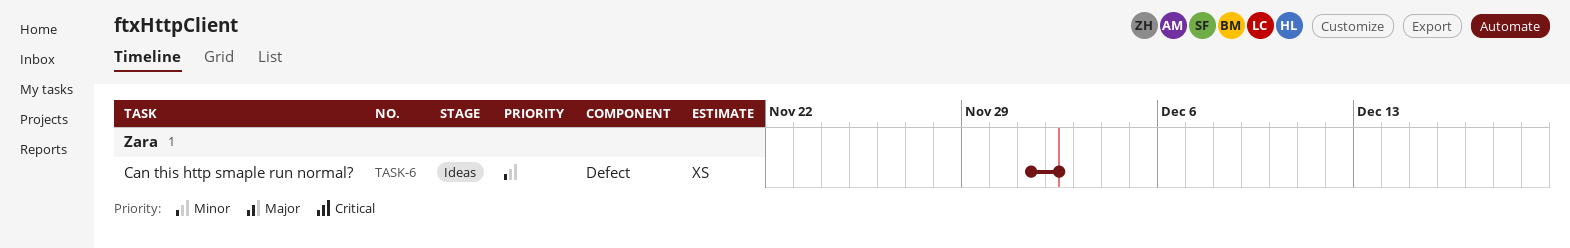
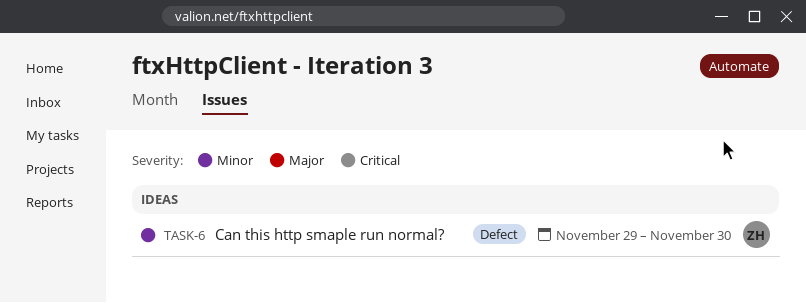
TASK-6, start: Dec 1 -> Nov 29
TASK-6, due: Dec 2 -> Nov 30

